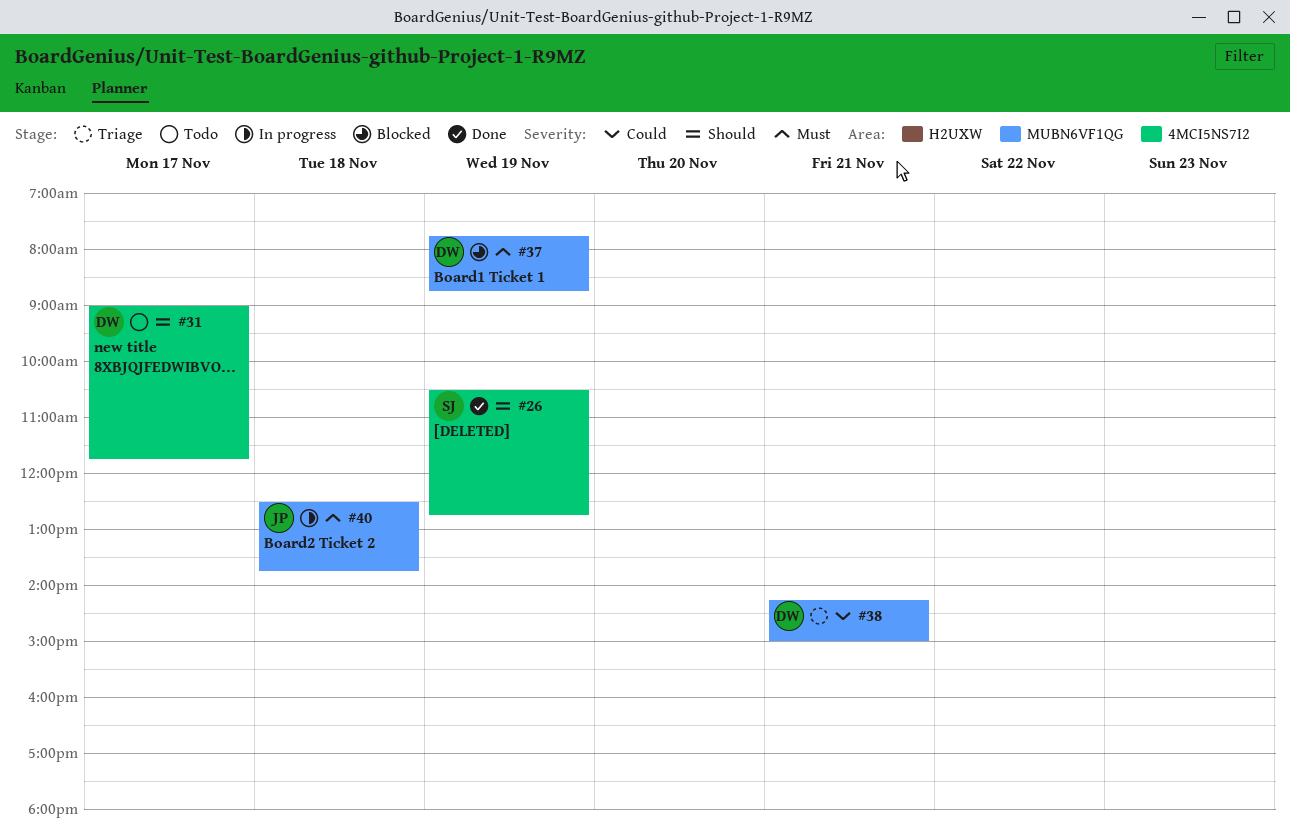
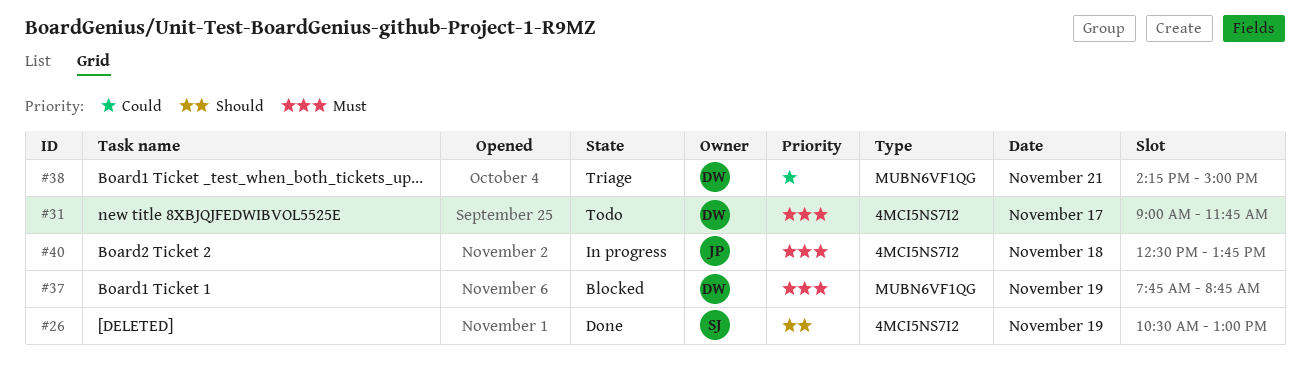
#26, ends: 12:45 -> 13:00
#31, priority: Should -> Must
#40, label: MUBN6VF1QG -> 4MCI5NS7I2

